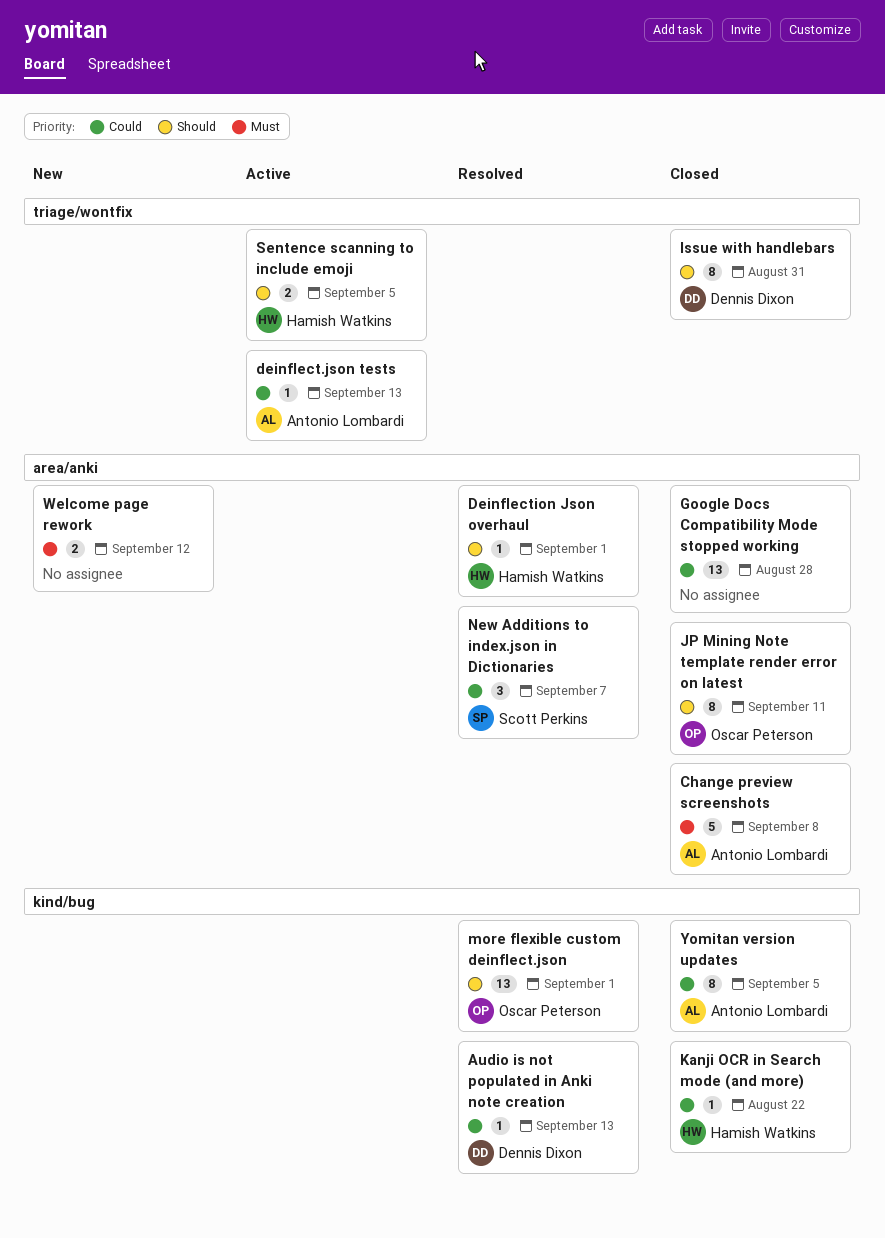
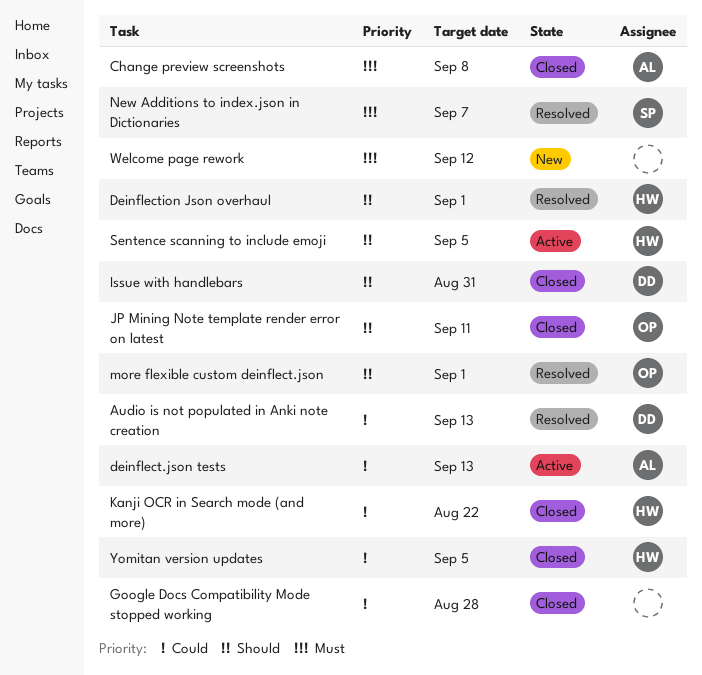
New Additions to index.json in Dictionaries, priority: Could -> Must
Yomitan version updates, owner: Antonio Lombardi -> Hamish Watkins

